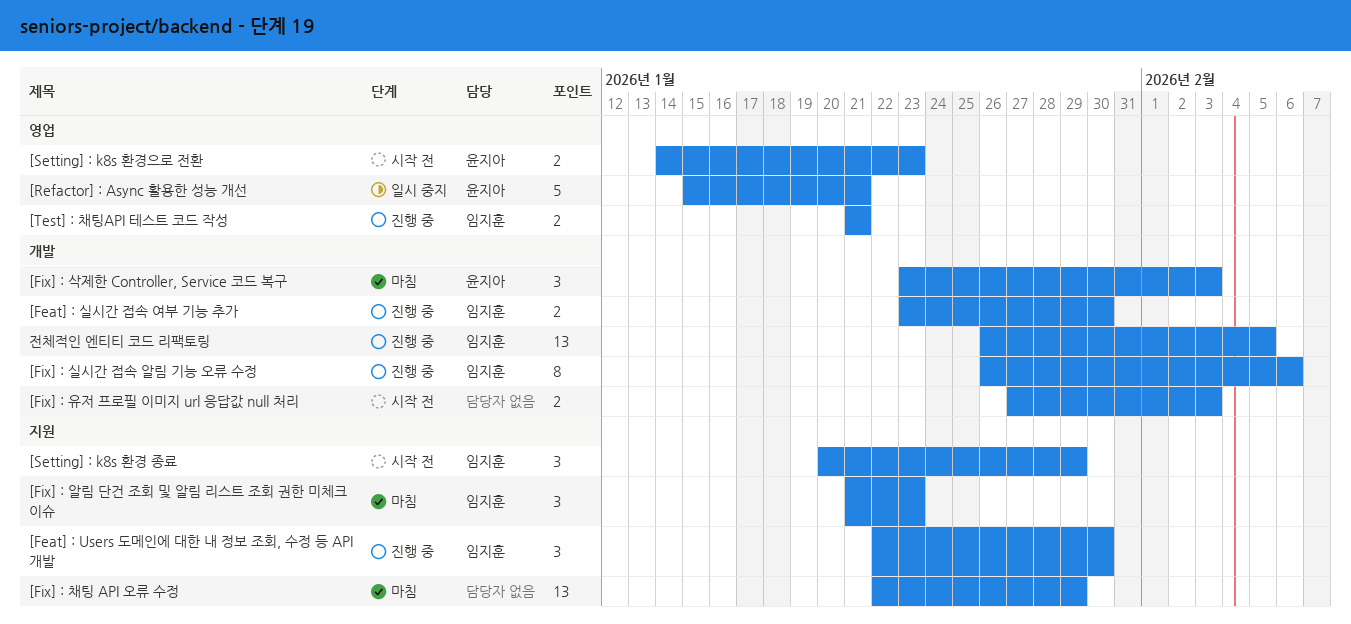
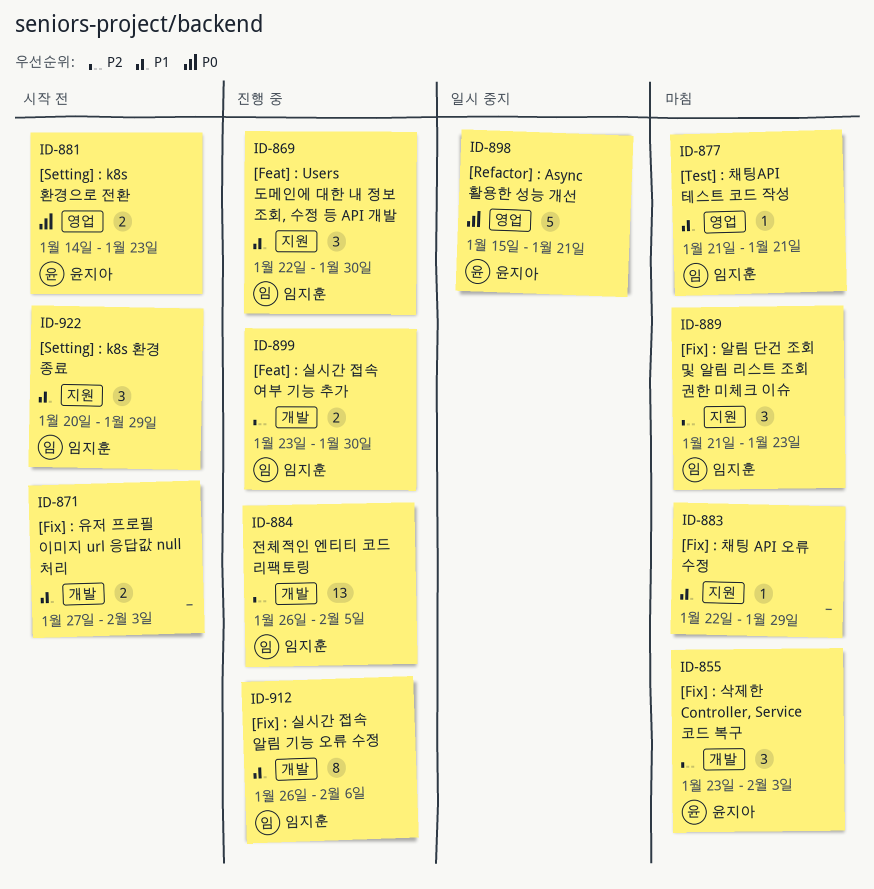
[Fix] : 채팅 API 오류 수정, estimate: 13 -> 1
[Test] : 채팅API 테스트 코드 작성, status: 진행 중 -> 마침
[Test] : 채팅API 테스트 코드 작성, estimate: 2 -> 1

